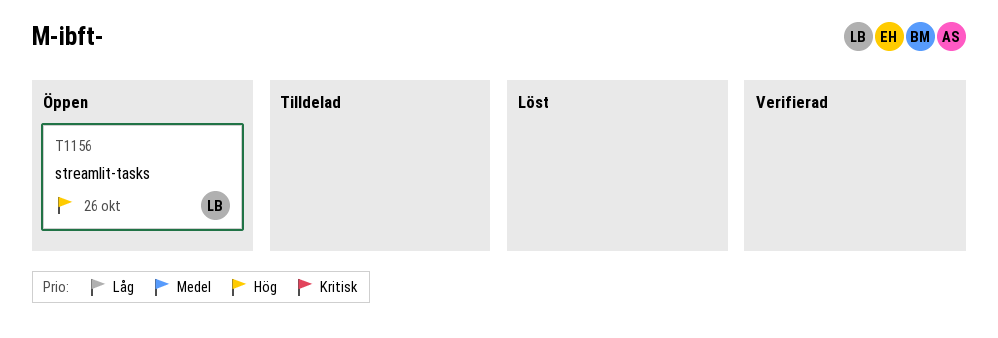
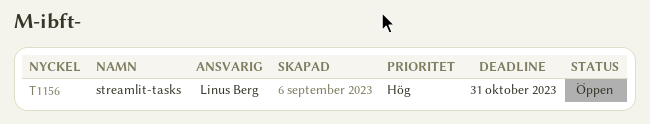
T1156, due: Oct 26 -> Oct 31

